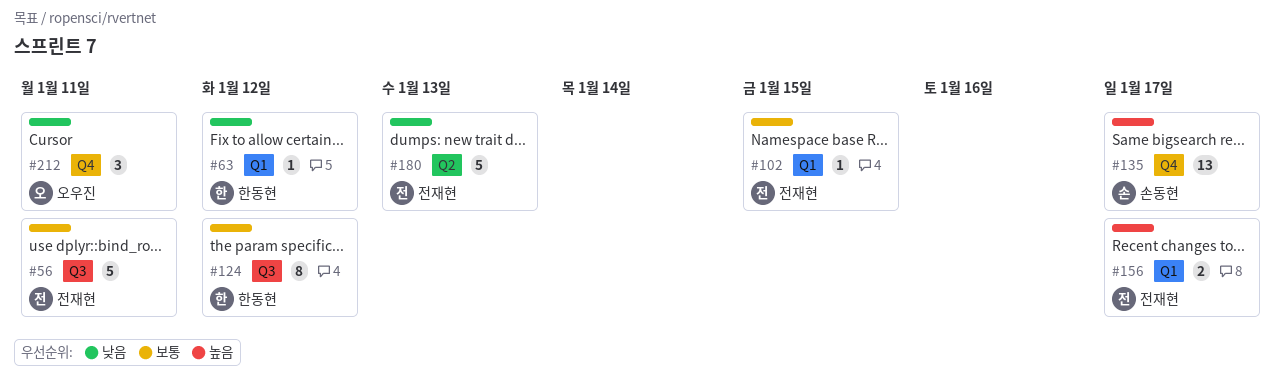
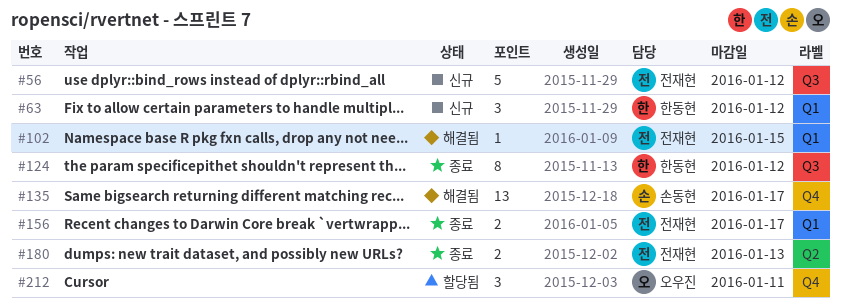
#56, due: Jan 11 -> Jan 12
#63, estimate: 1 -> 3
#180, estimate: 5 -> 2

